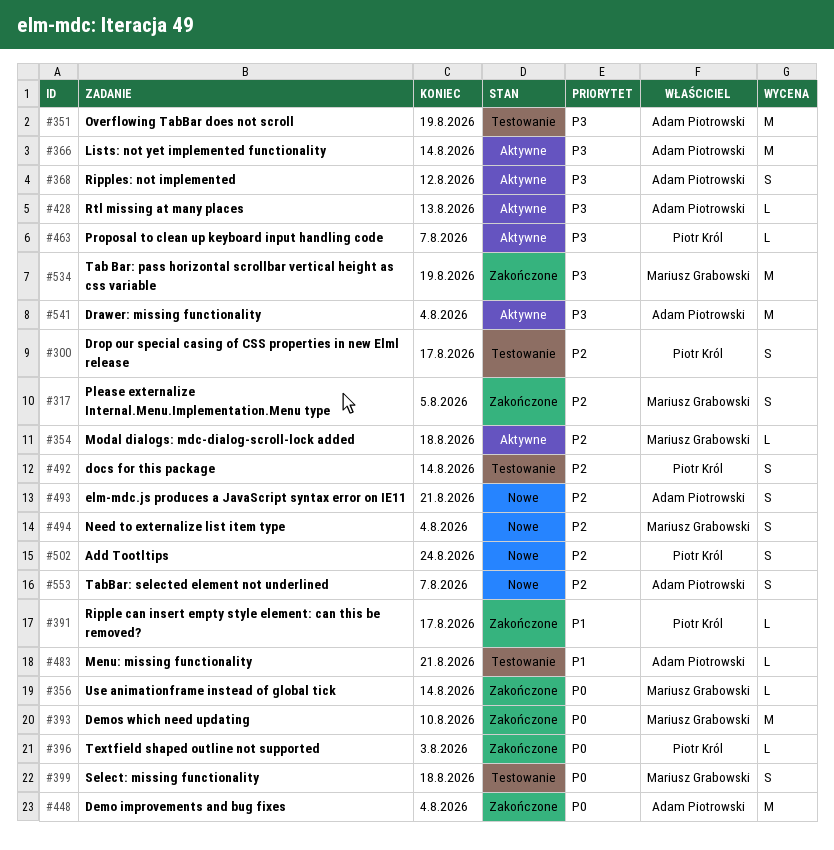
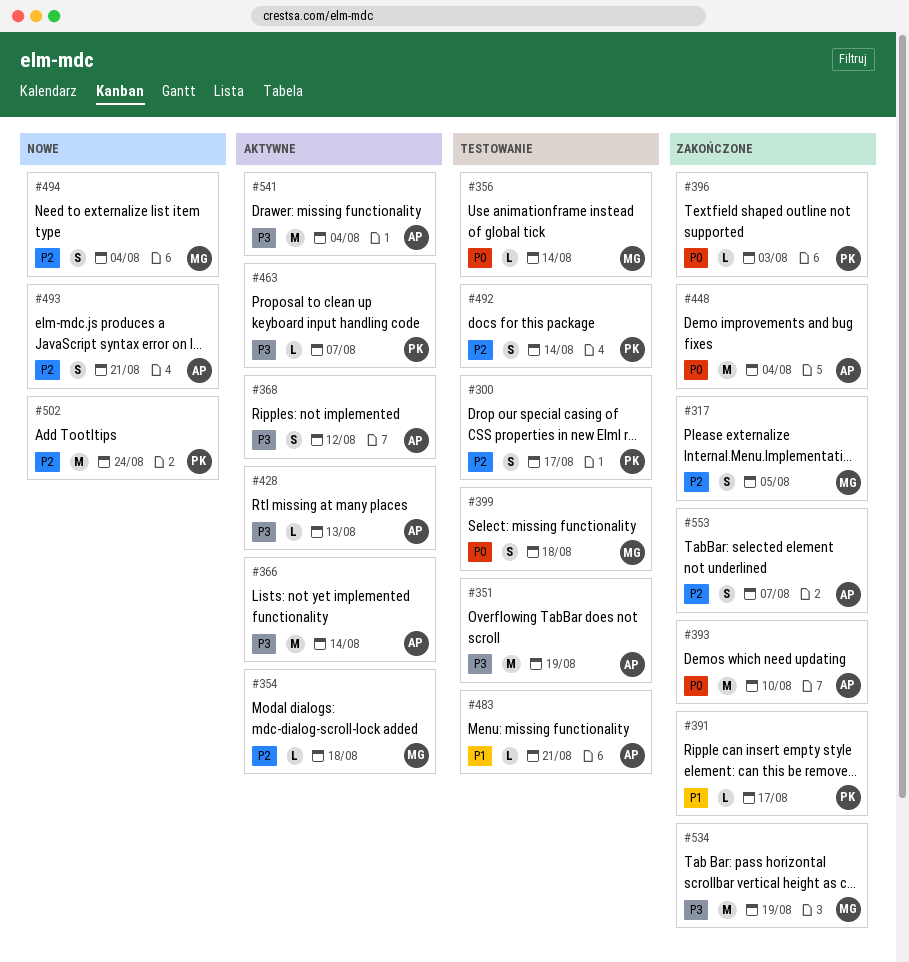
#356, status: Zakończone -> Testowanie
#393, owner: Mariusz Grabowski -> Adam Piotrowski
#502, estimate: S -> M
#553, status: Nowe -> Zakończone

